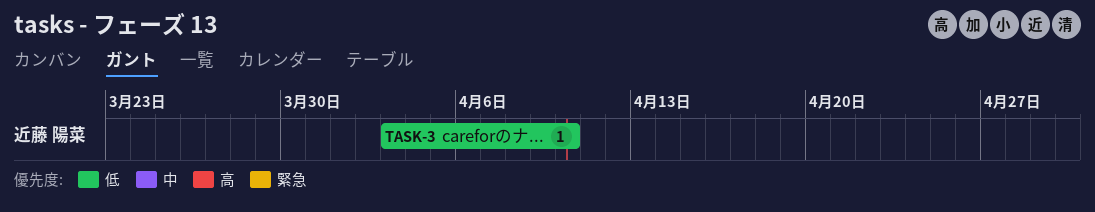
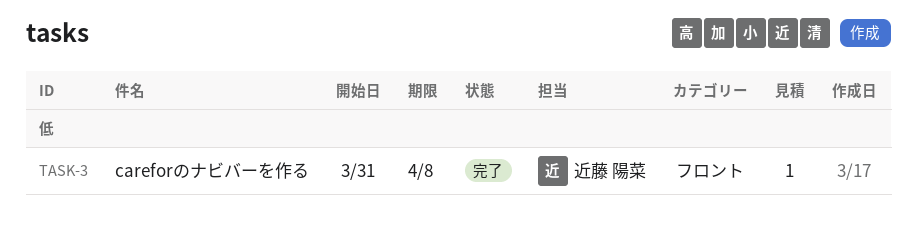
TASK-3, start: Apr 3 -> Mar 31
TASK-3, due: Apr 10 -> Apr 8

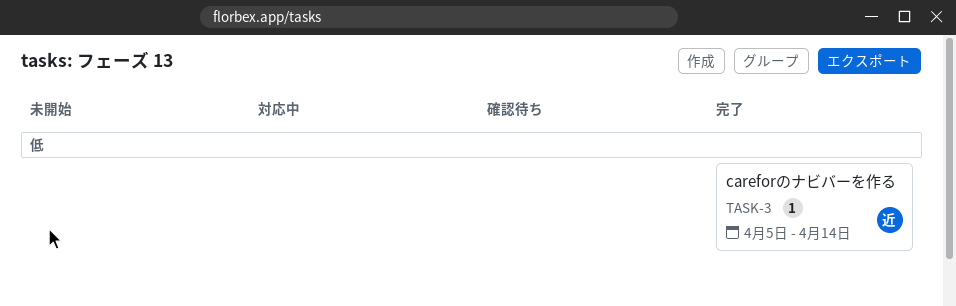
TASK-3, start: Mar 31 -> Apr 5
TASK-3, due: Apr 8 -> Apr 14

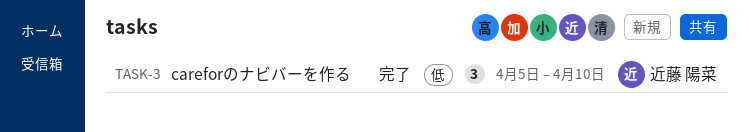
TASK-3, estimate: 1 -> 3
TASK-3, due: Apr 14 -> Apr 10

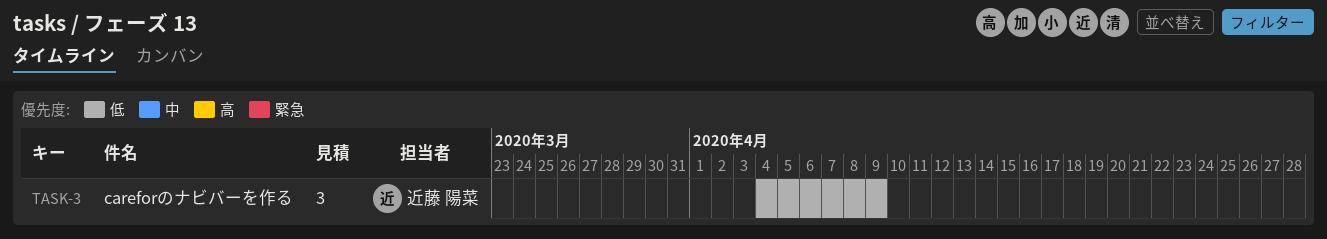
TASK-3, start: Apr 5 -> Apr 4
TASK-3, due: Apr 10 -> Apr 9

